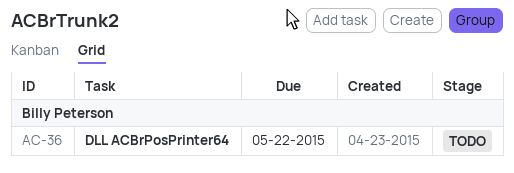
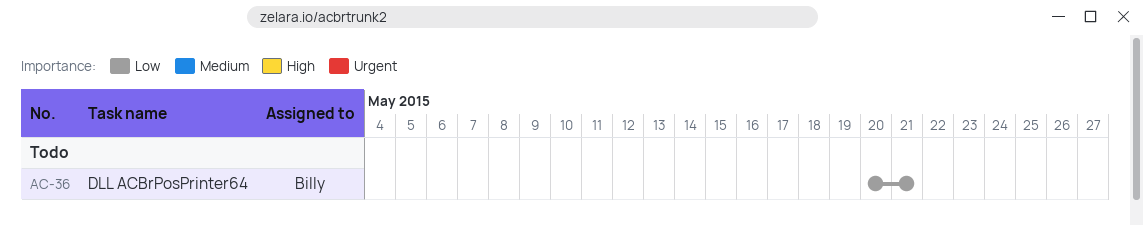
AC-36, due: May 22 -> May 21

